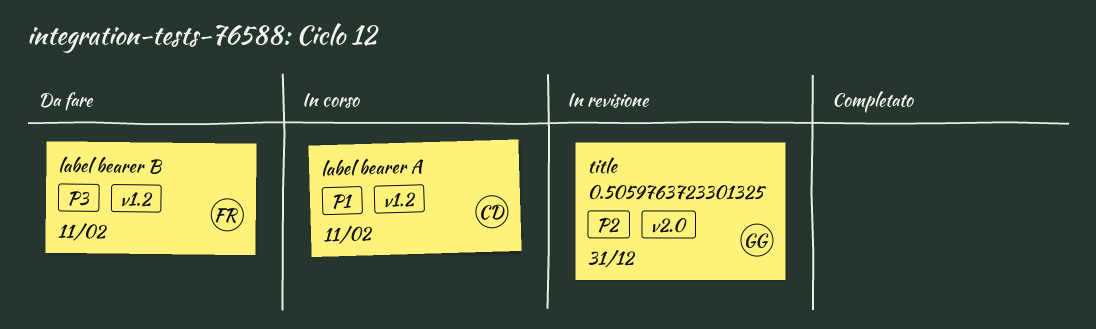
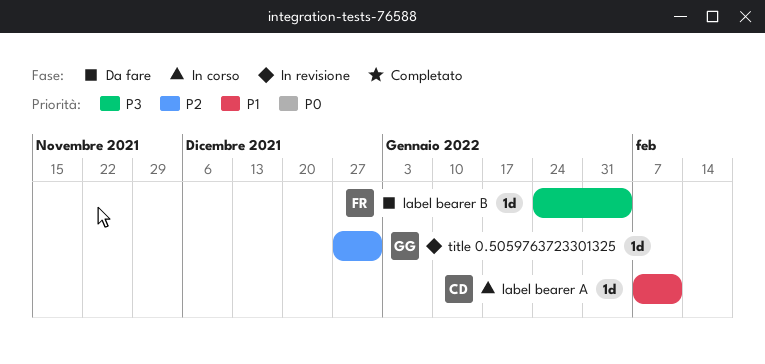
label bearer B, due: Feb 11 -> Feb 4

